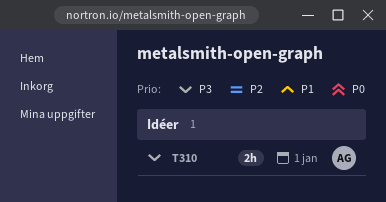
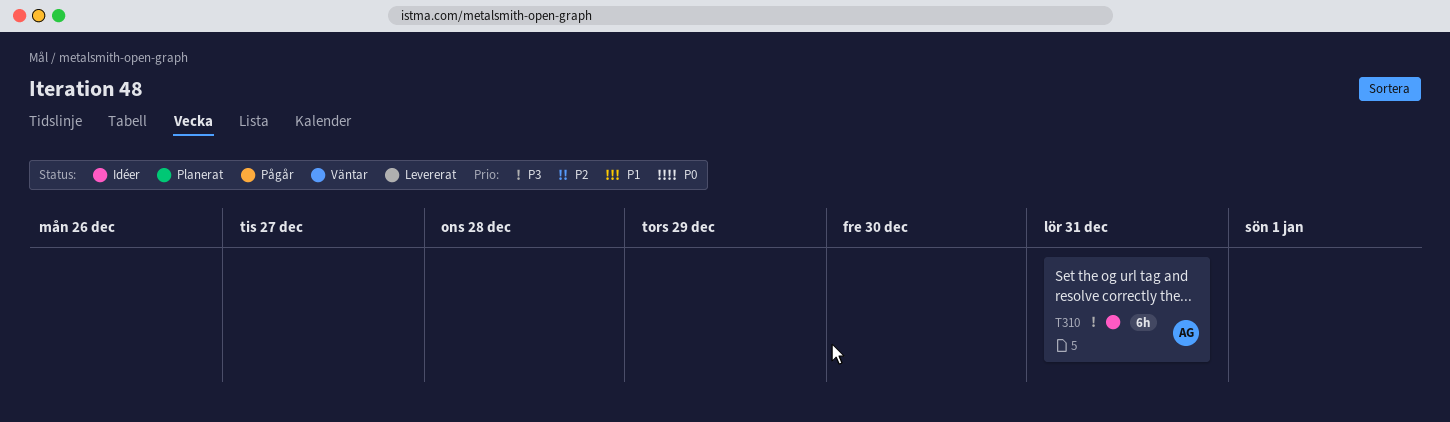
T310, estimate: 2h -> 6h
T310, due: Jan 1 -> Dec 31

